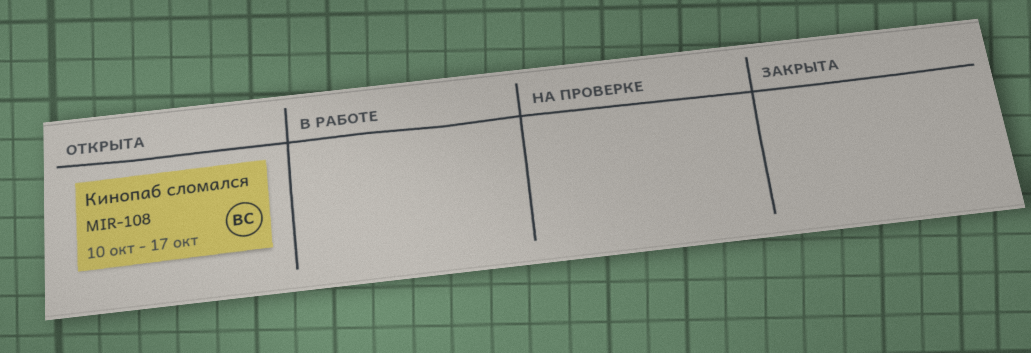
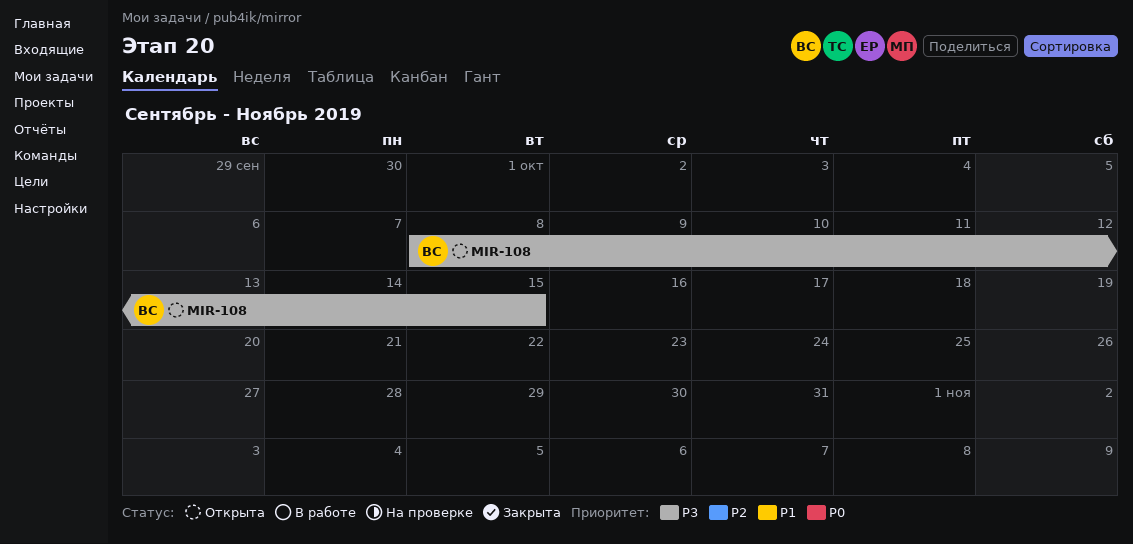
MIR-108, start: Oct 10 -> Oct 8
MIR-108, due: Oct 17 -> Oct 15

